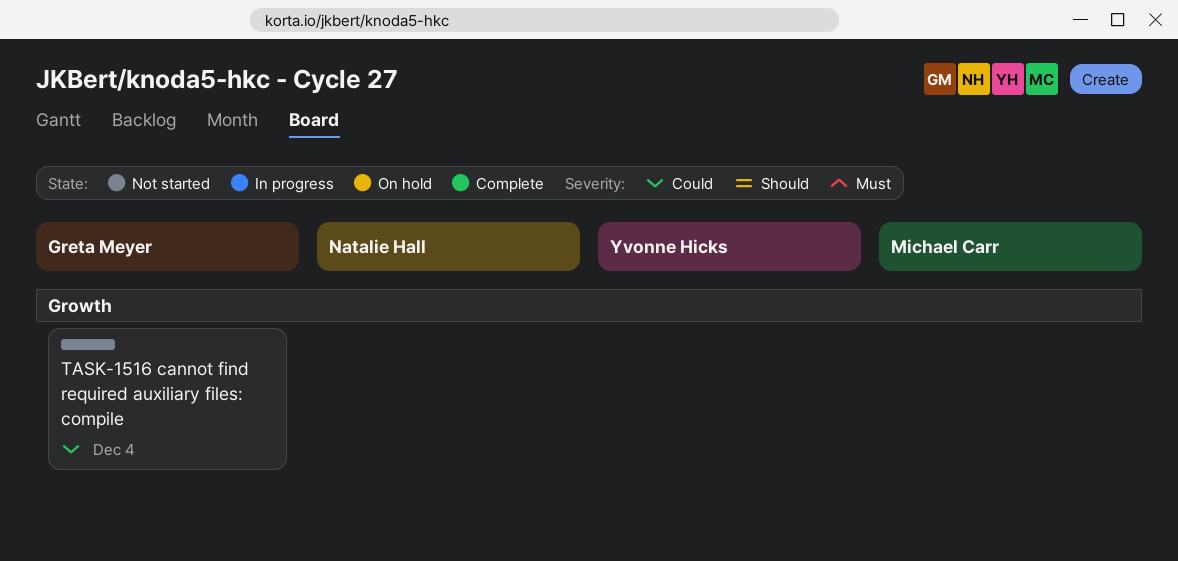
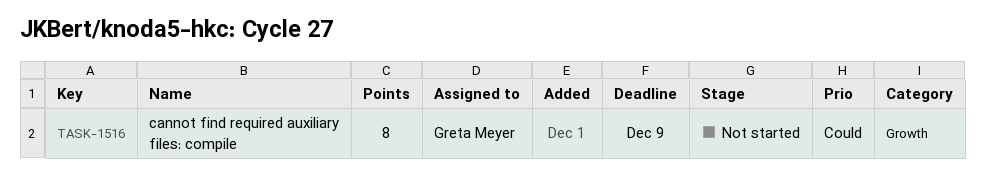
TASK-1516, due: Dec 4 -> Dec 9

